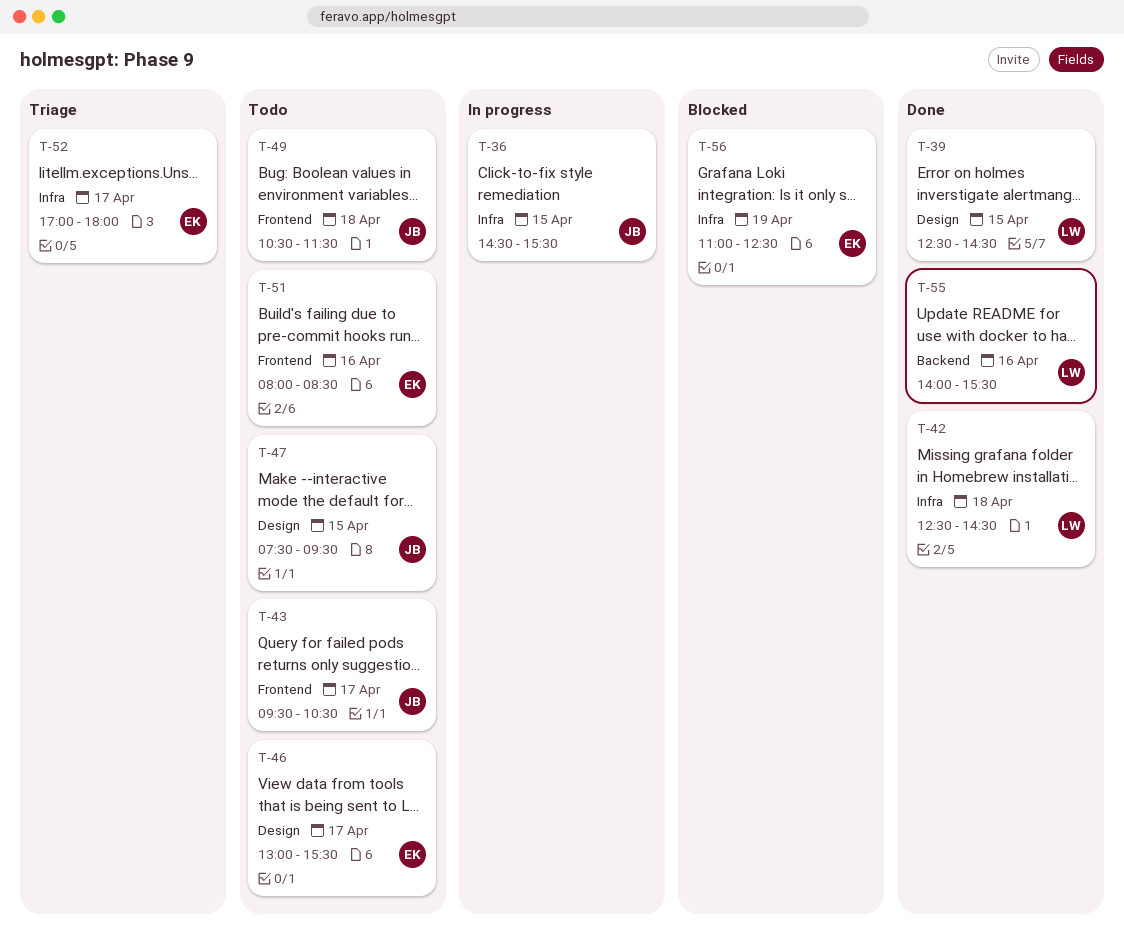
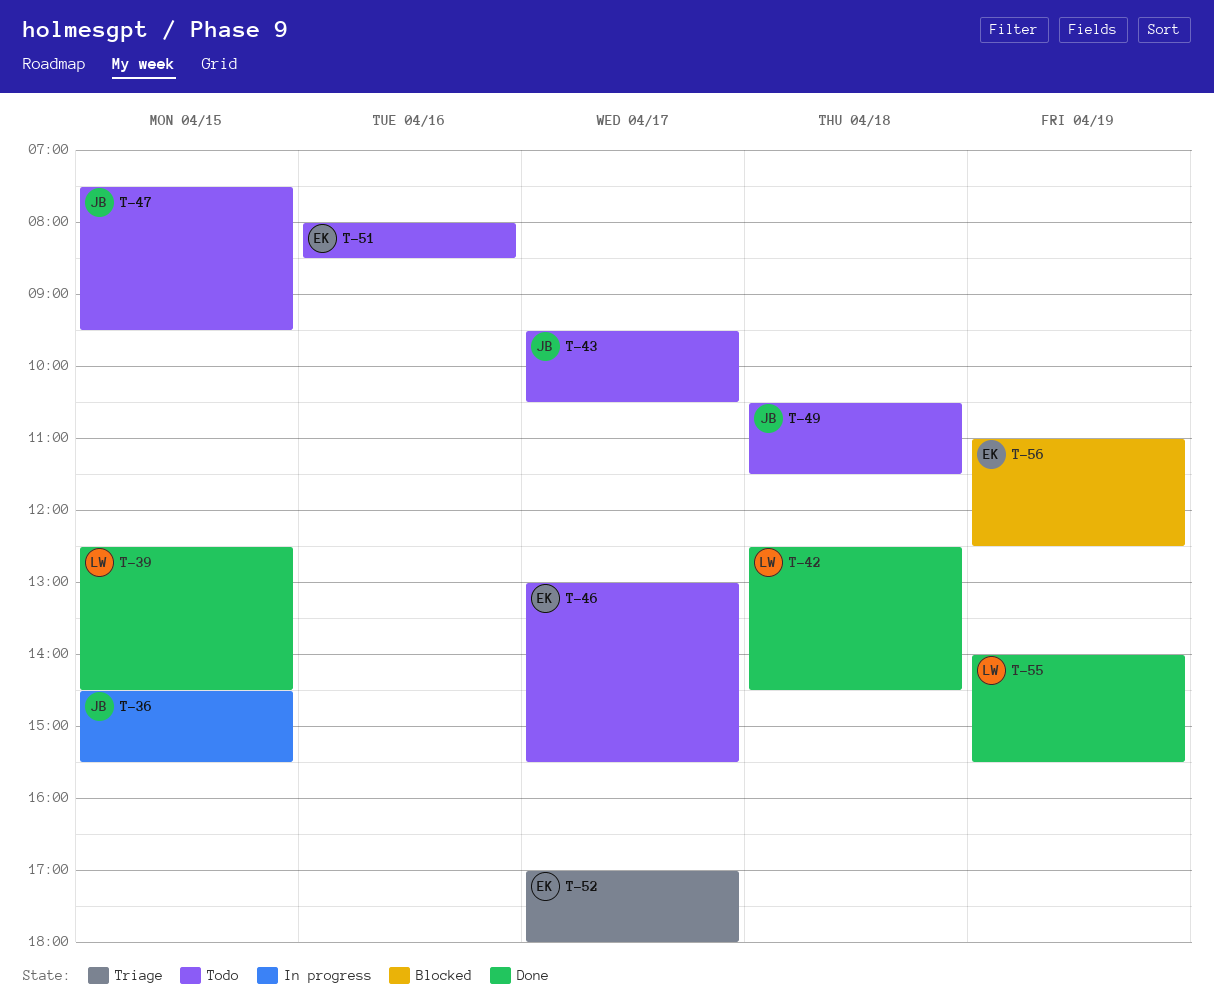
T-55, day: Apr 16 -> Apr 19

